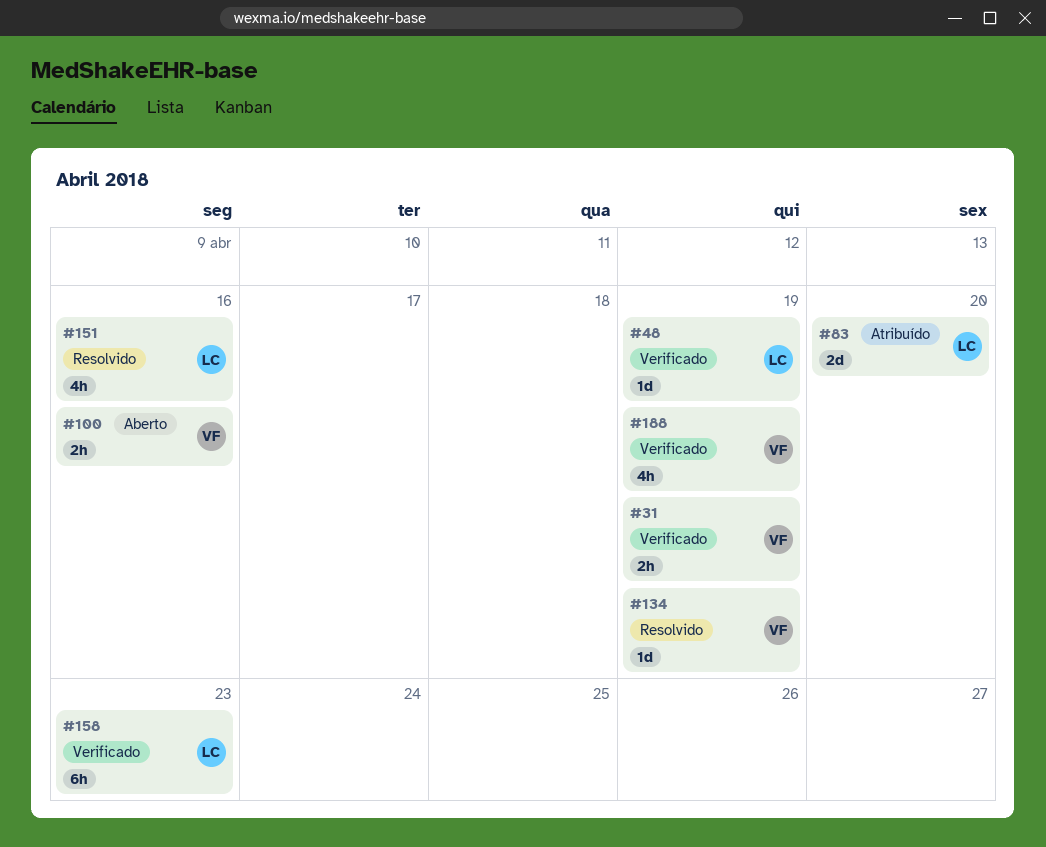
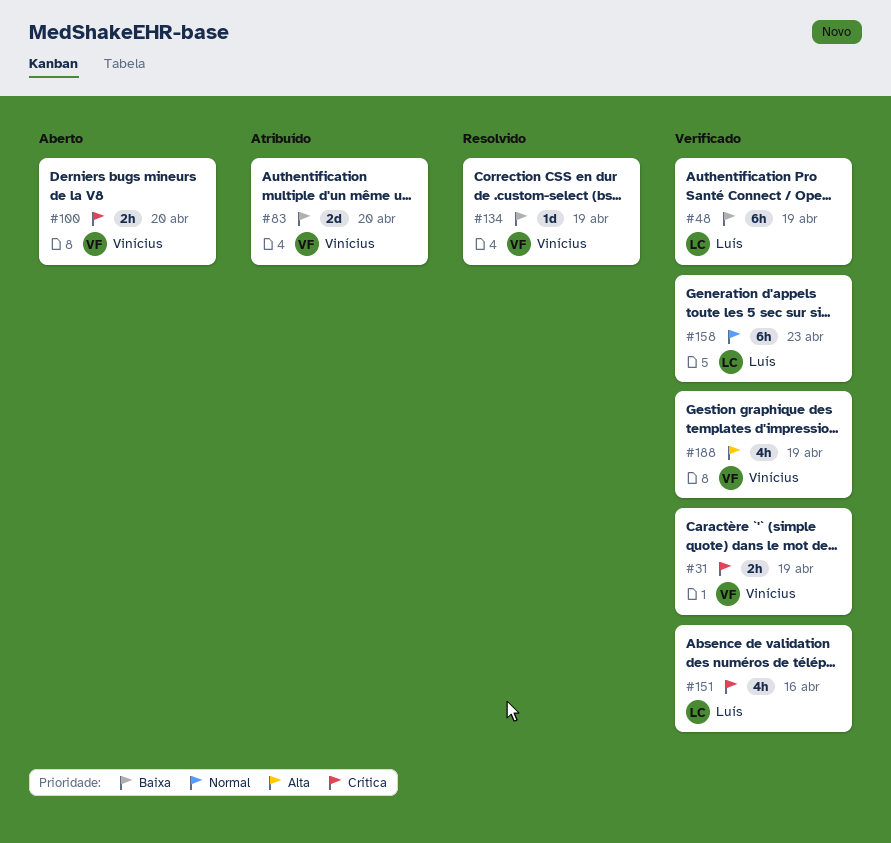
#48, estimate: 1d -> 6h
#83, owner: Luís -> Vinícius
#100, due: Apr 16 -> Apr 20
#151, status: Resolvido -> Verificado

